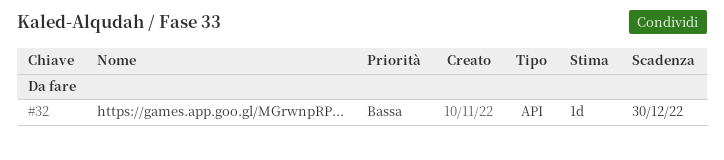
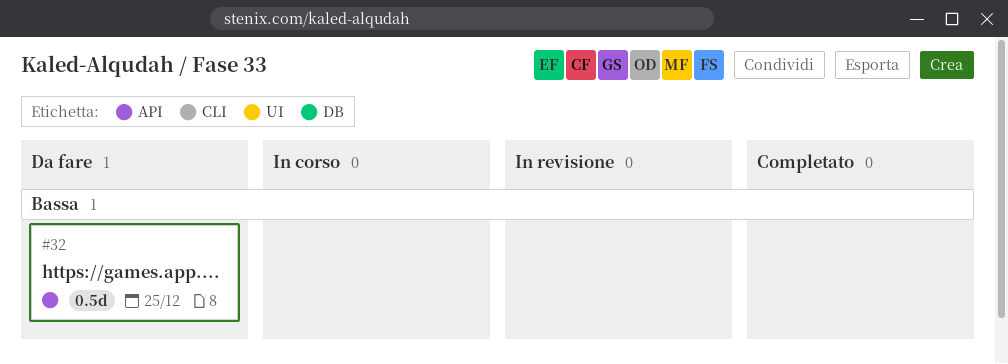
#32, estimate: 1d -> 0.5d
#32, due: Dec 30 -> Dec 25

